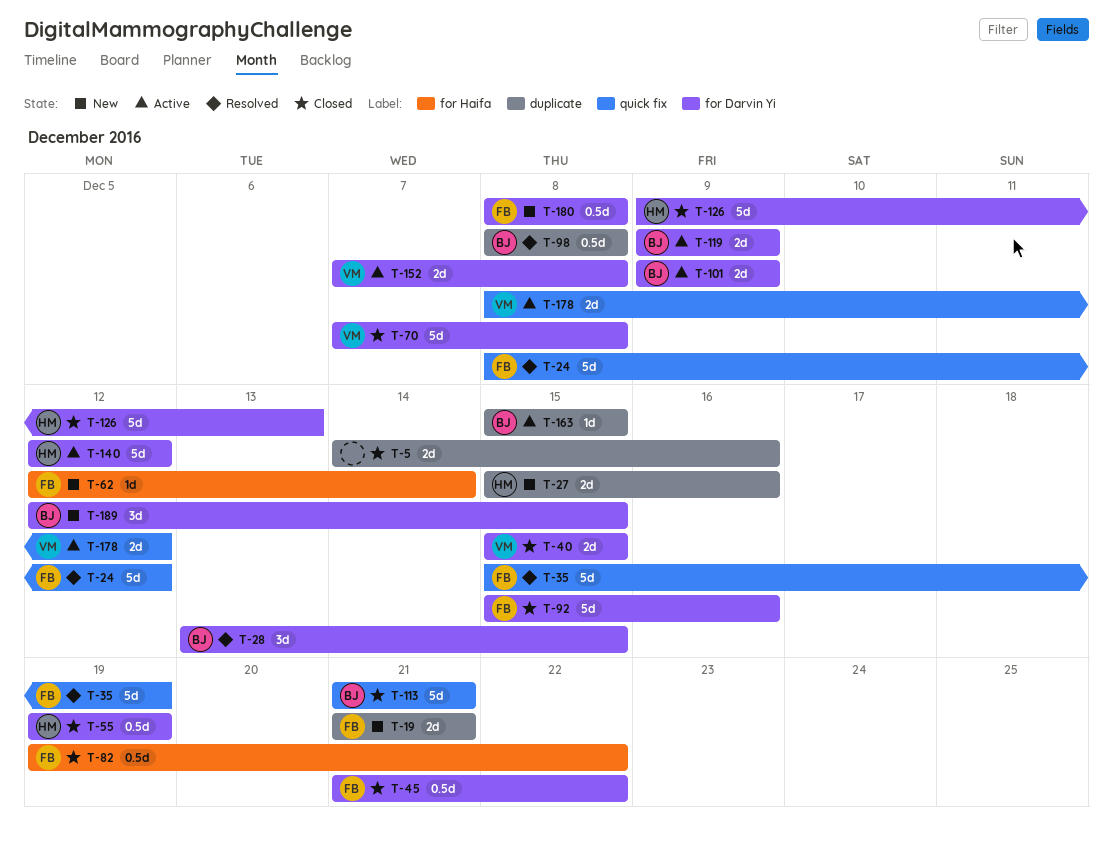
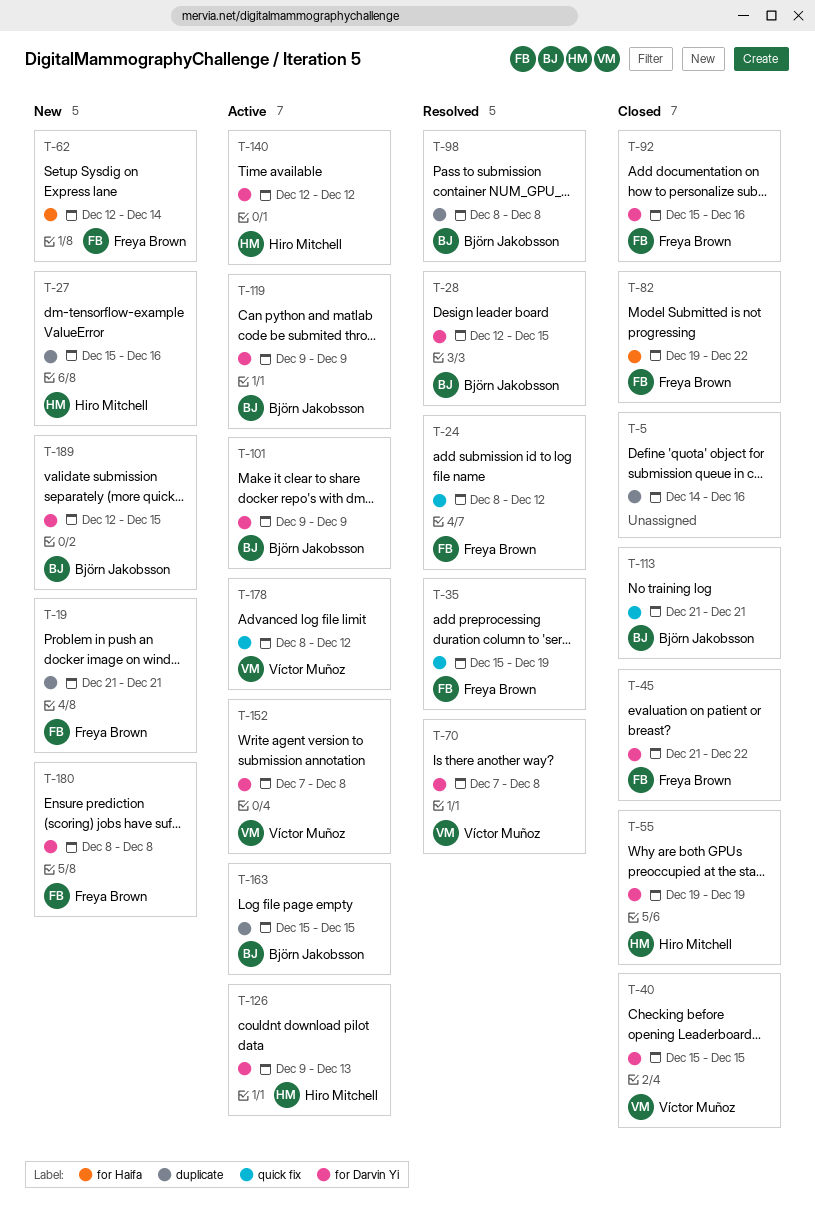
T-28, start: Dec 13 -> Dec 12
T-70, status: Closed -> Resolved
T-126, status: Closed -> Active

